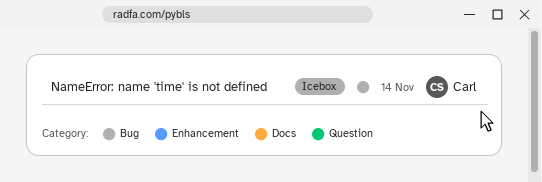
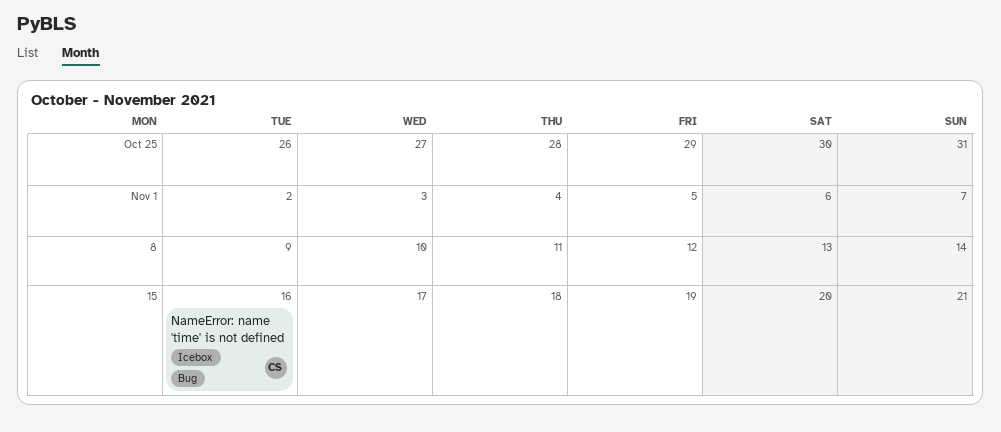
NameError: name 'time' is not defined, due: Nov 14 -> Nov 16

